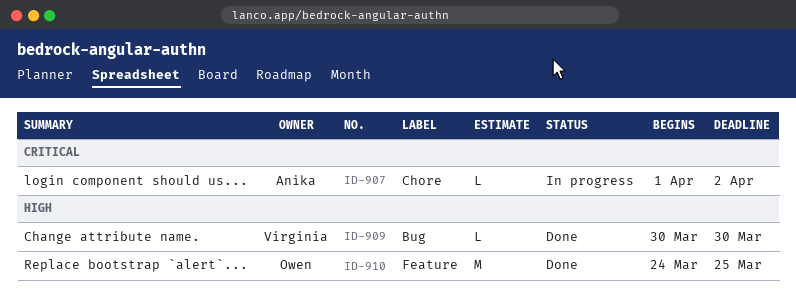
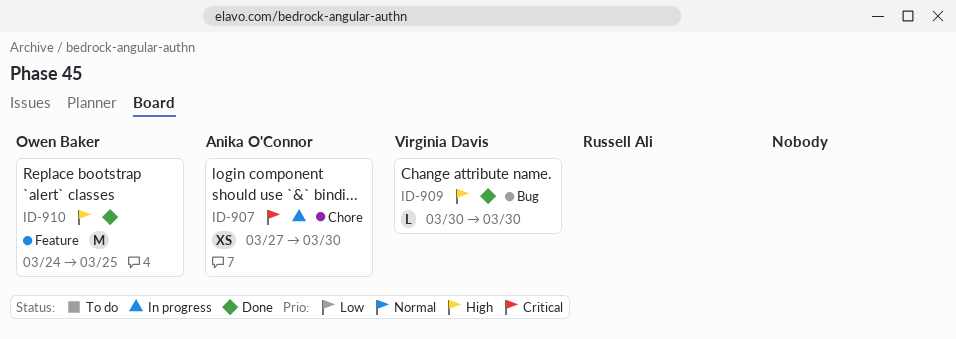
ID-907, estimate: L -> XS
ID-907, start: Apr 1 -> Mar 27
ID-907, due: Apr 2 -> Mar 30

